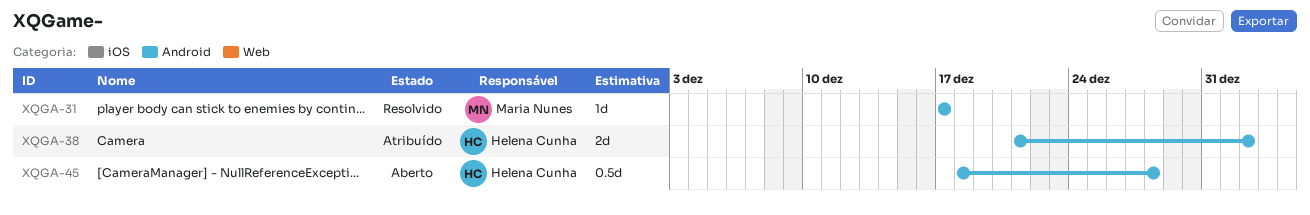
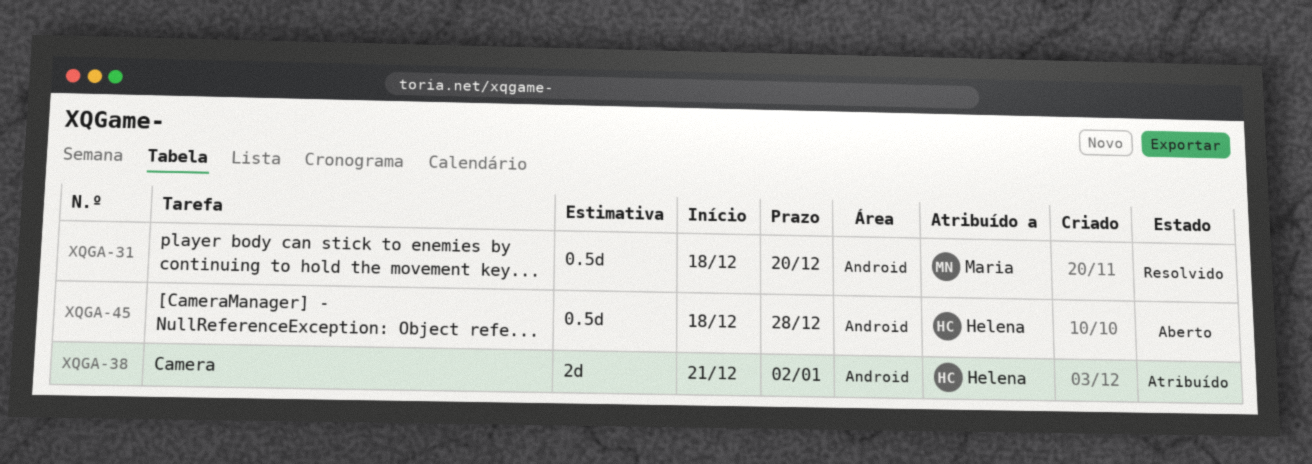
XQGA-31, estimate: 1d -> 0.5d
XQGA-31, start: Dec 17 -> Dec 18
XQGA-31, due: Dec 17 -> Dec 20

